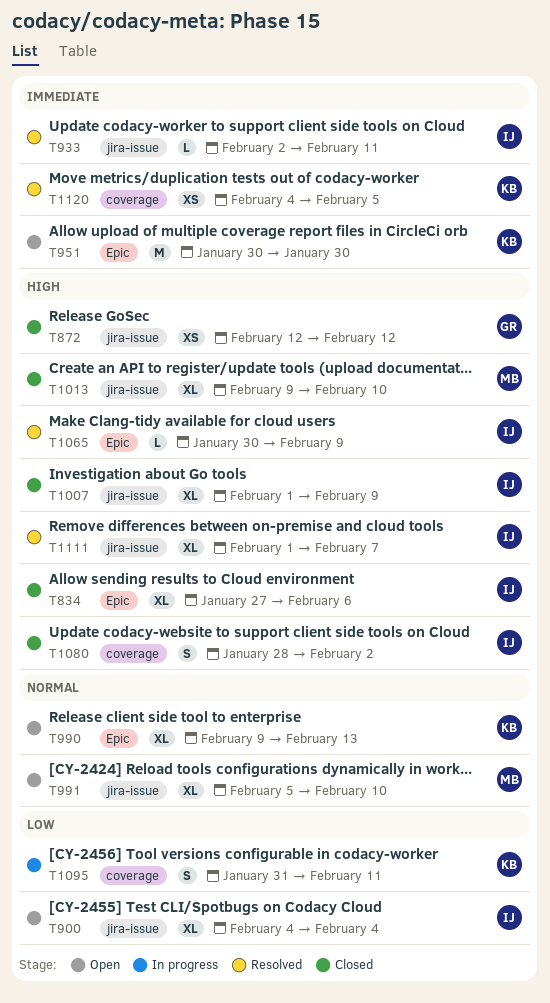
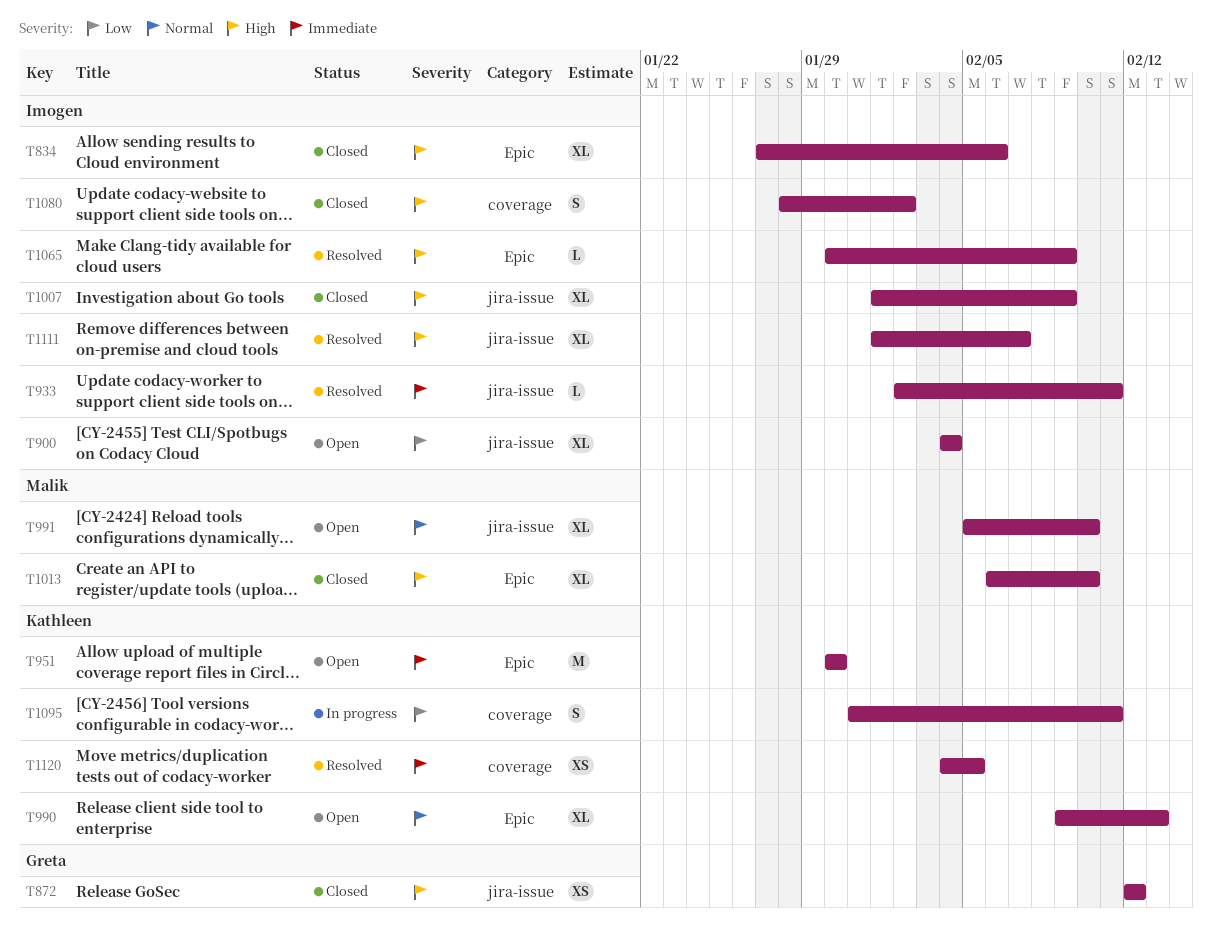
T1013, label: jira-issue -> Epic
T1013, start: Feb 9 -> Feb 6

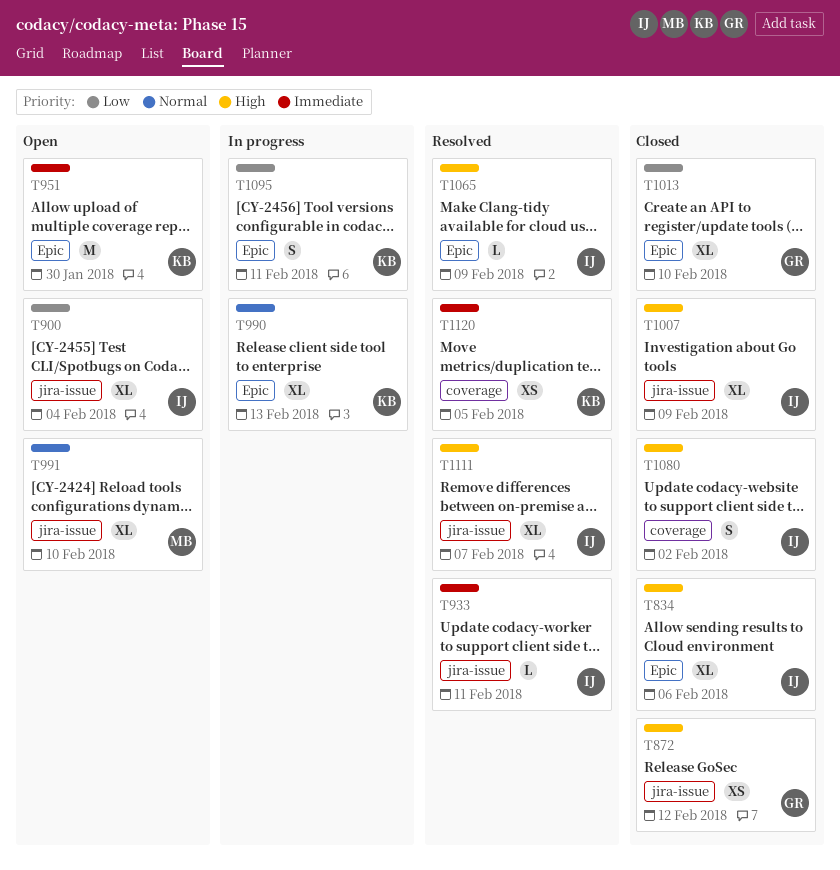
T990, status: Open -> In progress
T1013, owner: Malik -> Greta
T1013, priority: High -> Low
T1095, label: coverage -> Epic

